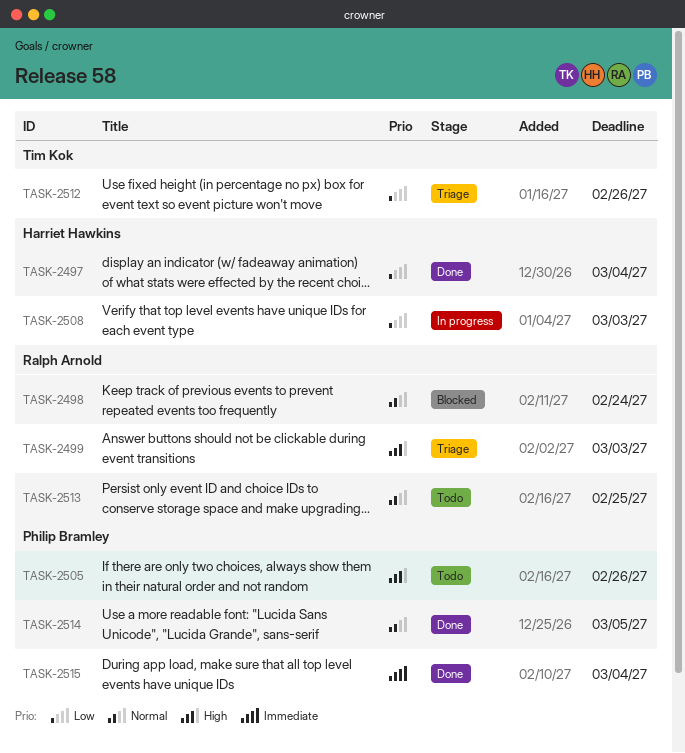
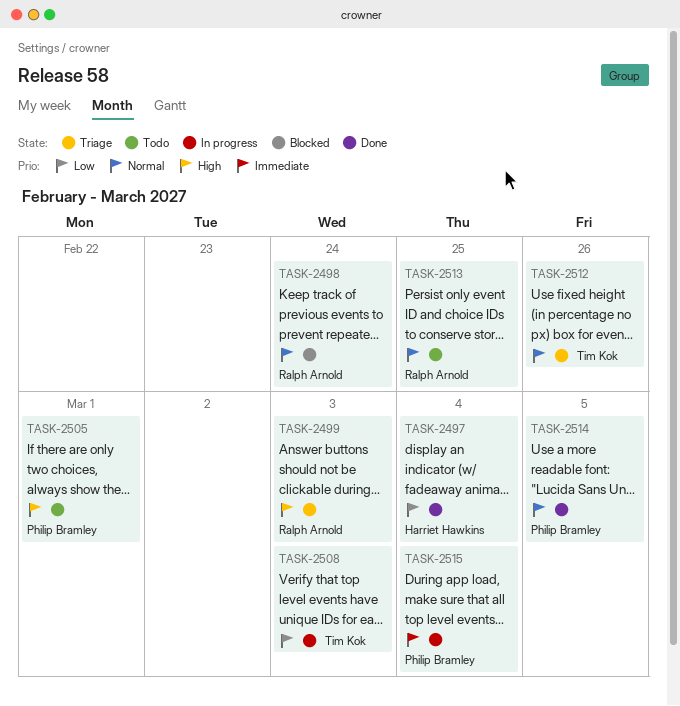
TASK-2505, due: Feb 26 -> Mar 1
TASK-2508, owner: Harriet Hawkins -> Tim Kok
TASK-2512, priority: Low -> Normal
TASK-2515, status: Done -> In progress

